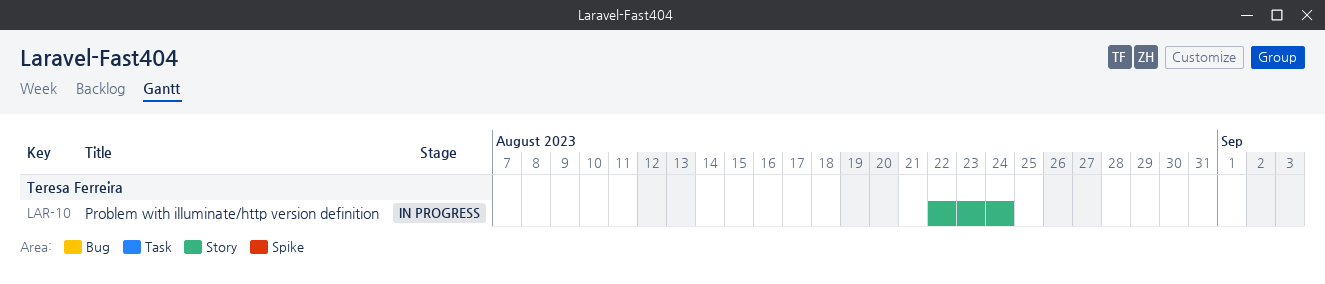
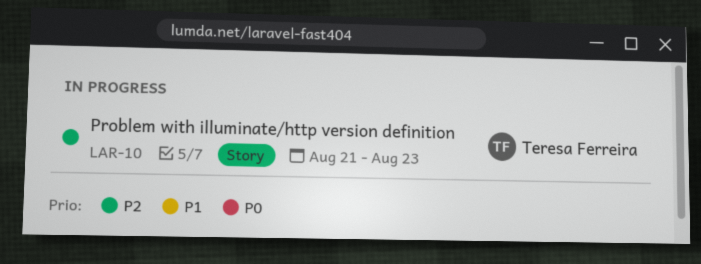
LAR-10, start: Aug 22 -> Aug 21
LAR-10, due: Aug 24 -> Aug 23

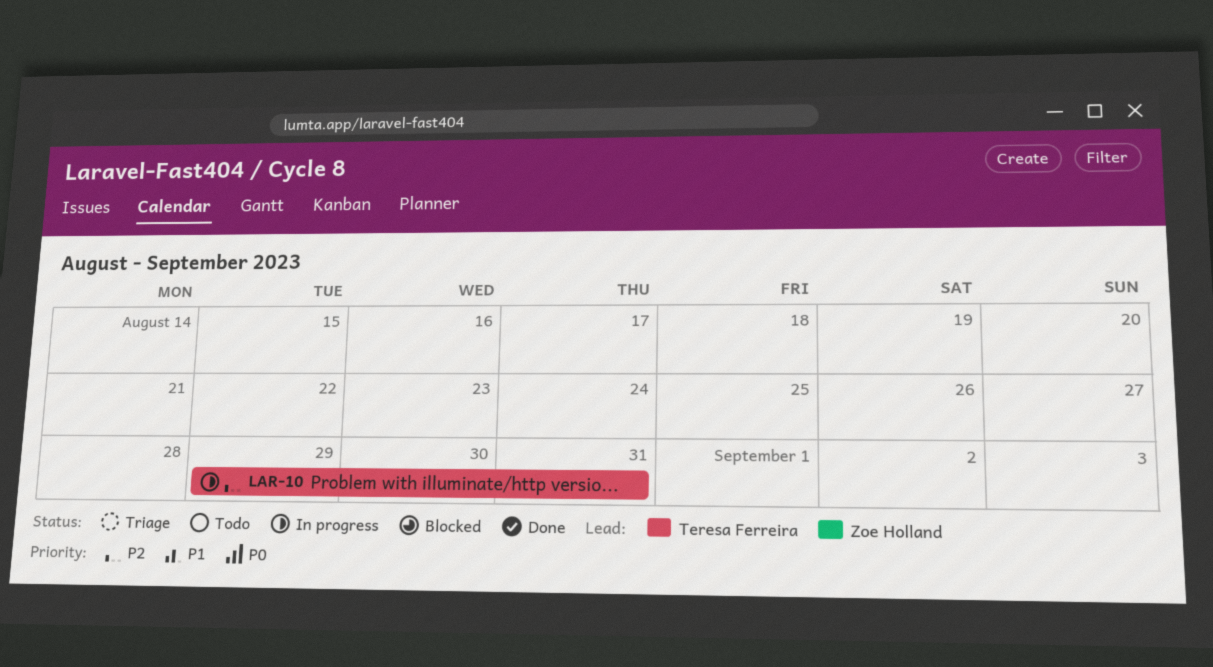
LAR-10, start: Aug 21 -> Aug 29
LAR-10, due: Aug 23 -> Aug 31

